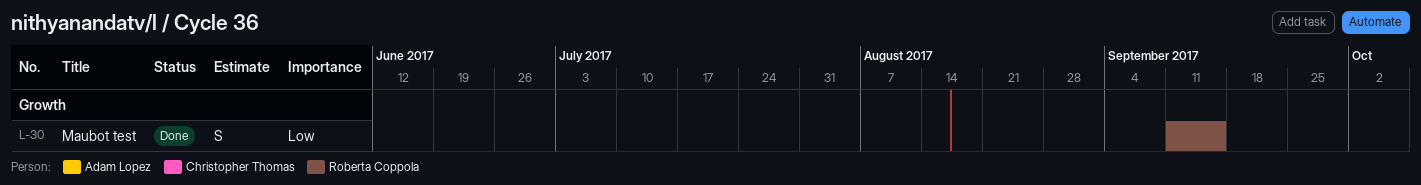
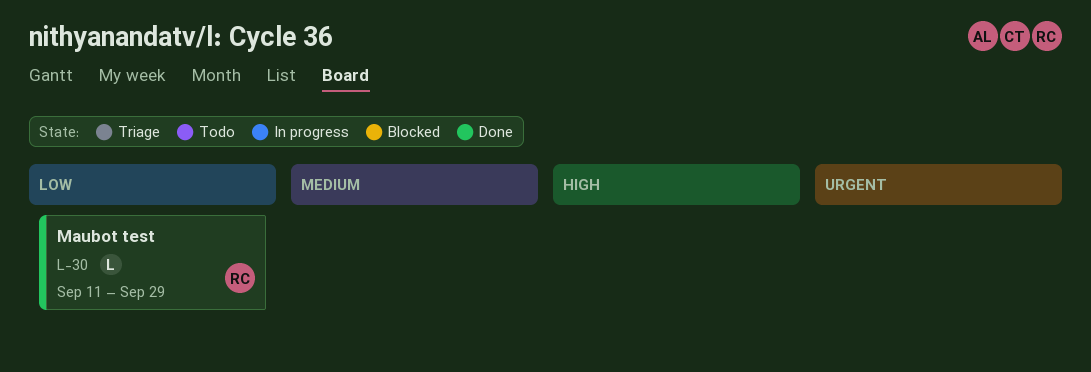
L-30, estimate: S -> L
L-30, due: Sep 15 -> Sep 29

